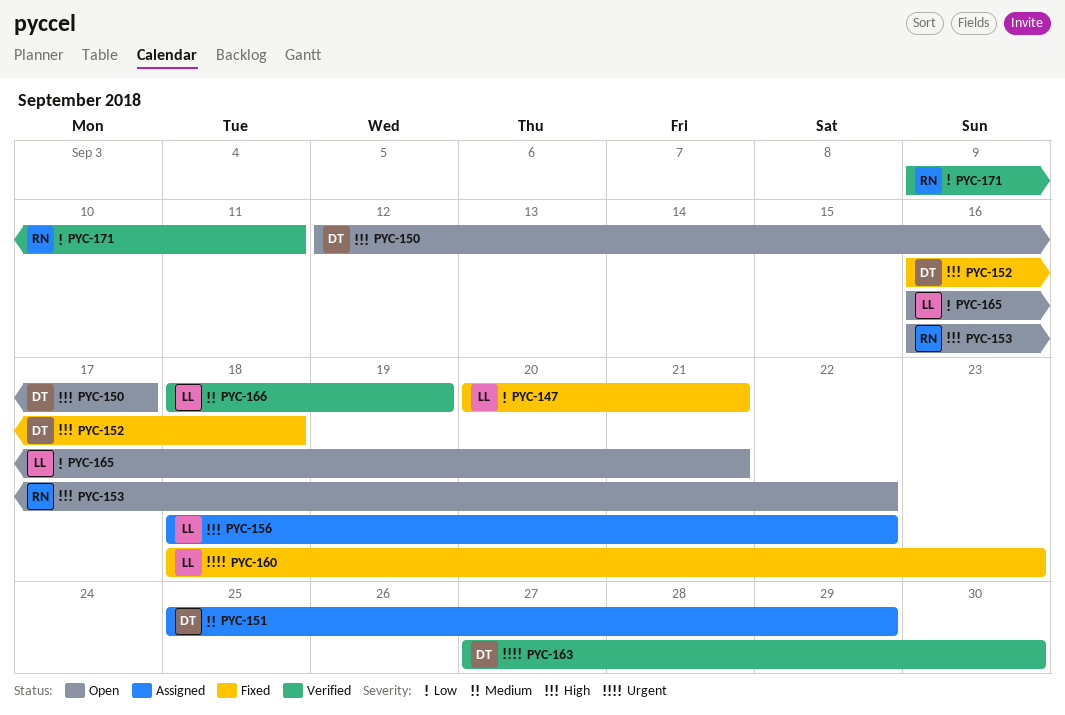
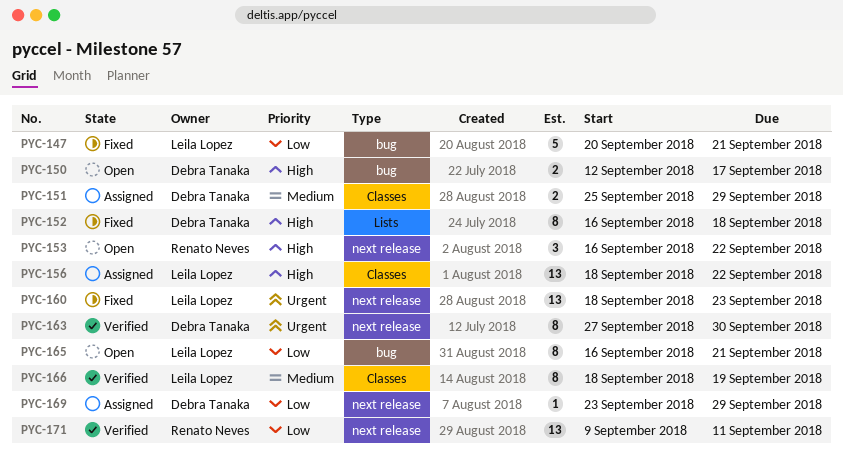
PYC-169: none -> present

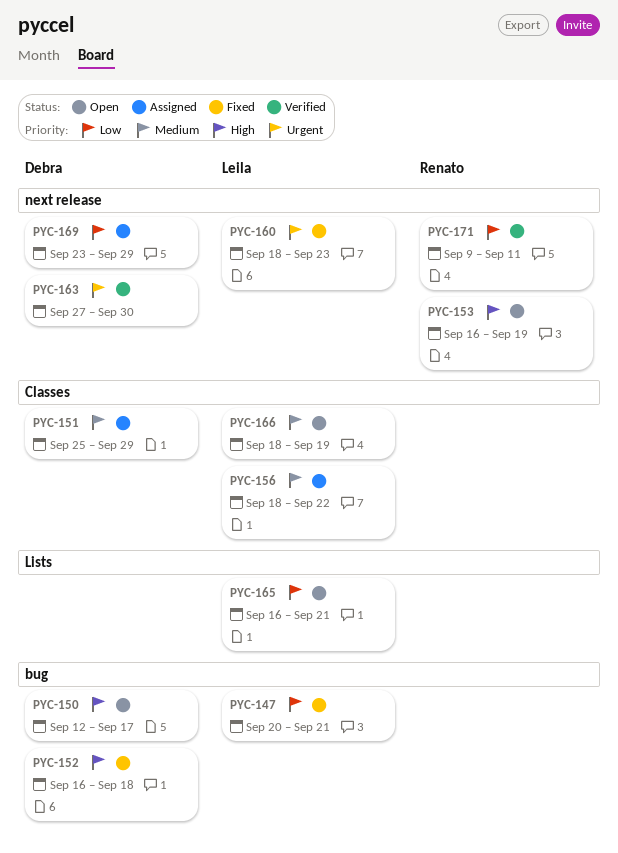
PYC-152, label: Lists -> bug
PYC-153, due: Sep 22 -> Sep 19
PYC-156, priority: High -> Medium
PYC-165, label: bug -> Lists
PYC-166, status: Verified -> Open

